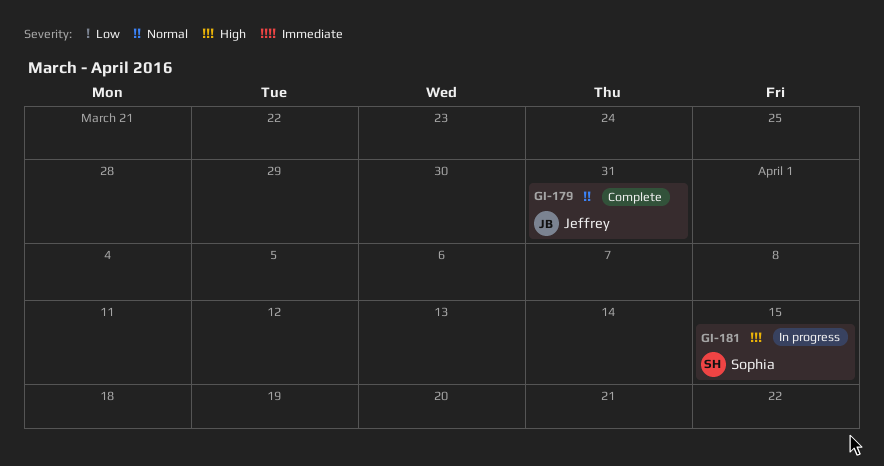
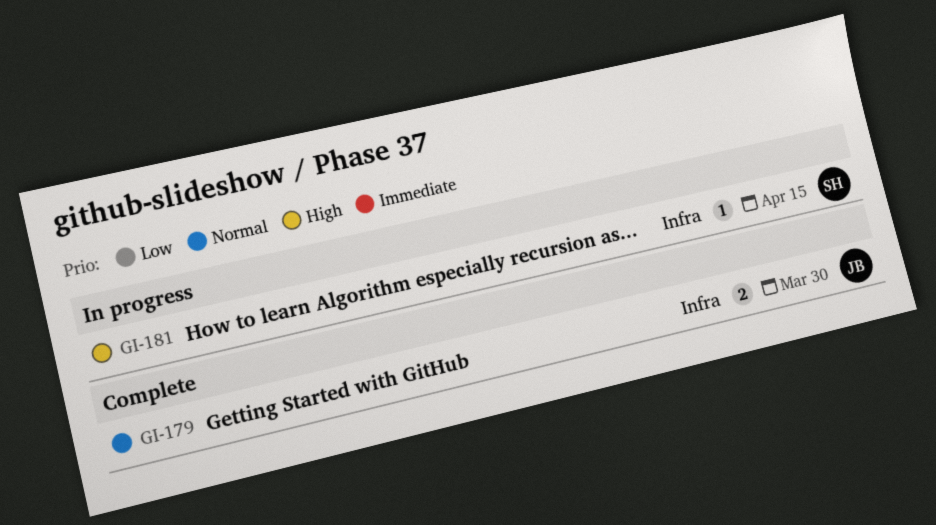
GI-179, due: Mar 31 -> Mar 30

